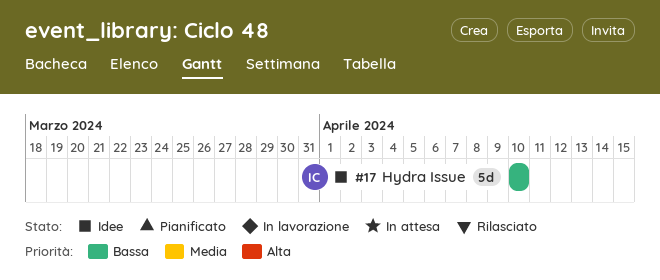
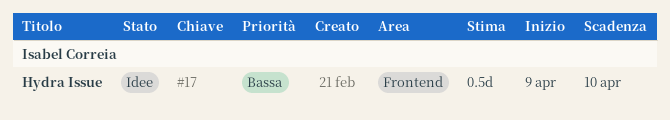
#17, estimate: 5d -> 0.5d
#17, start: Apr 10 -> Apr 9

